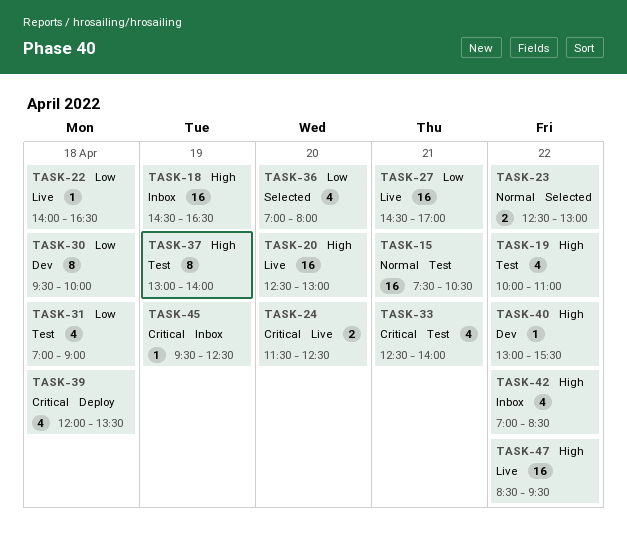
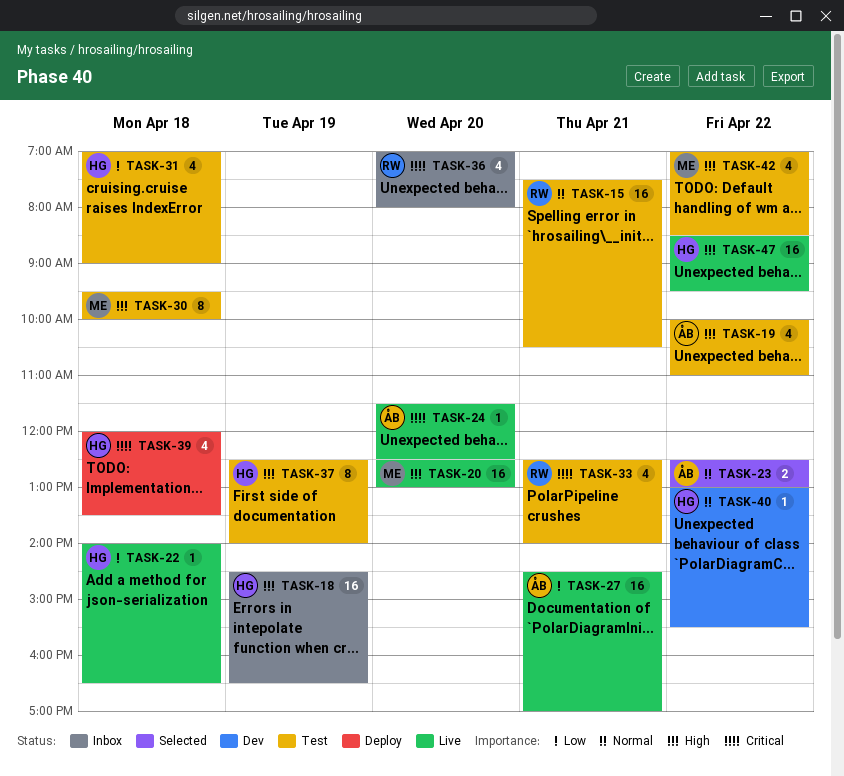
TASK-24, estimate: 2 -> 1
TASK-30, status: Dev -> Test
TASK-30, priority: Low -> High
TASK-36, status: Selected -> Inbox
TASK-36, priority: Low -> Critical
TASK-37, begins: 13:00 -> 12:30
TASK-40, priority: High -> Normal
TASK-42, status: Inbox -> Test
TASK-45: present -> none

